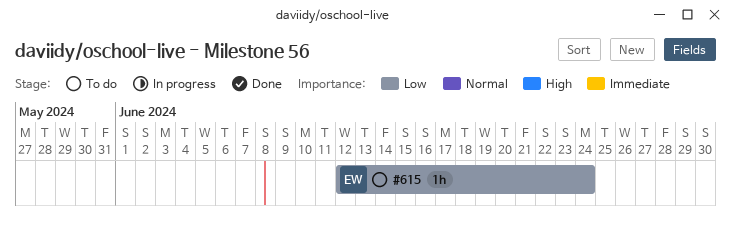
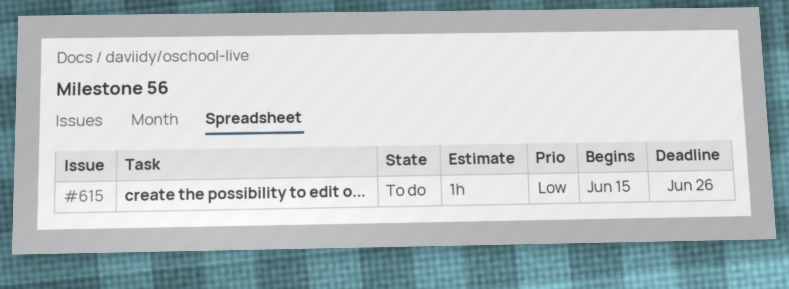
#615, start: Jun 12 -> Jun 15
#615, due: Jun 24 -> Jun 26

